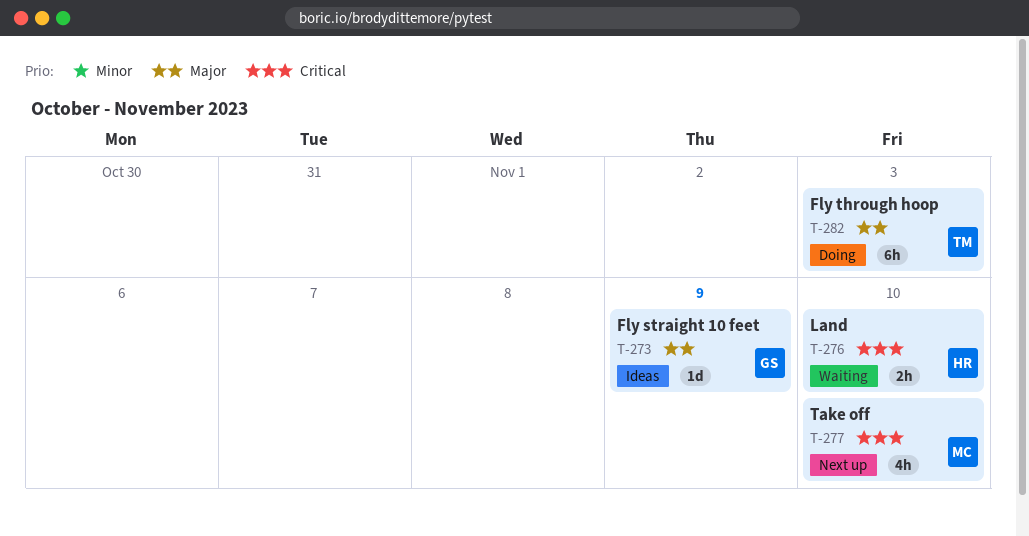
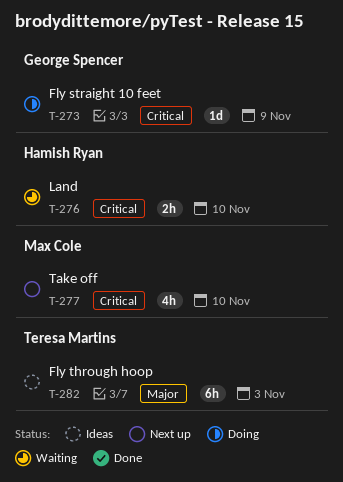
T-273, status: Ideas -> Doing
T-273, priority: Major -> Critical
T-282, status: Doing -> Ideas

